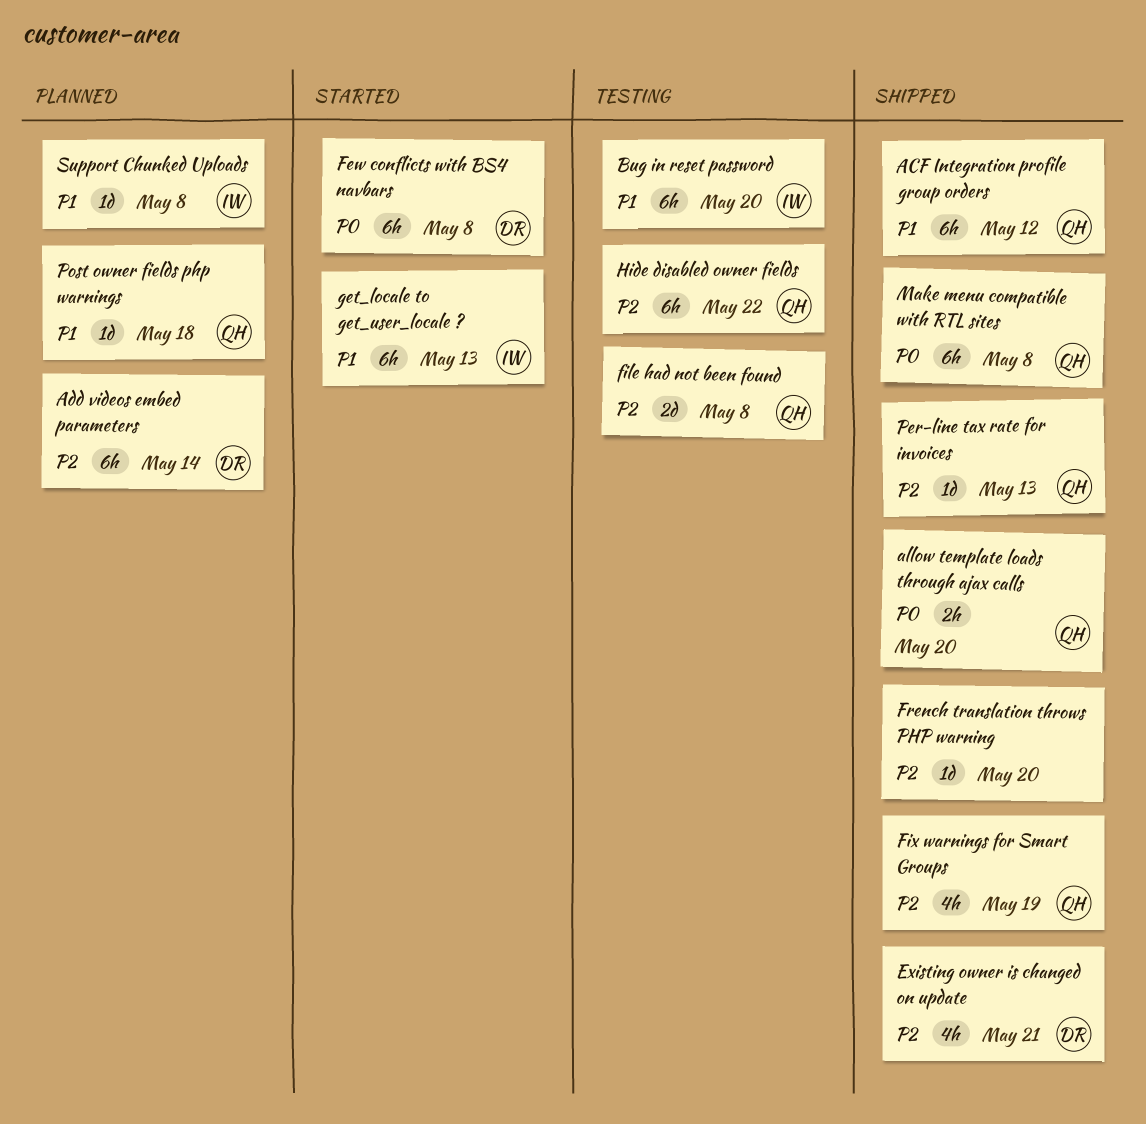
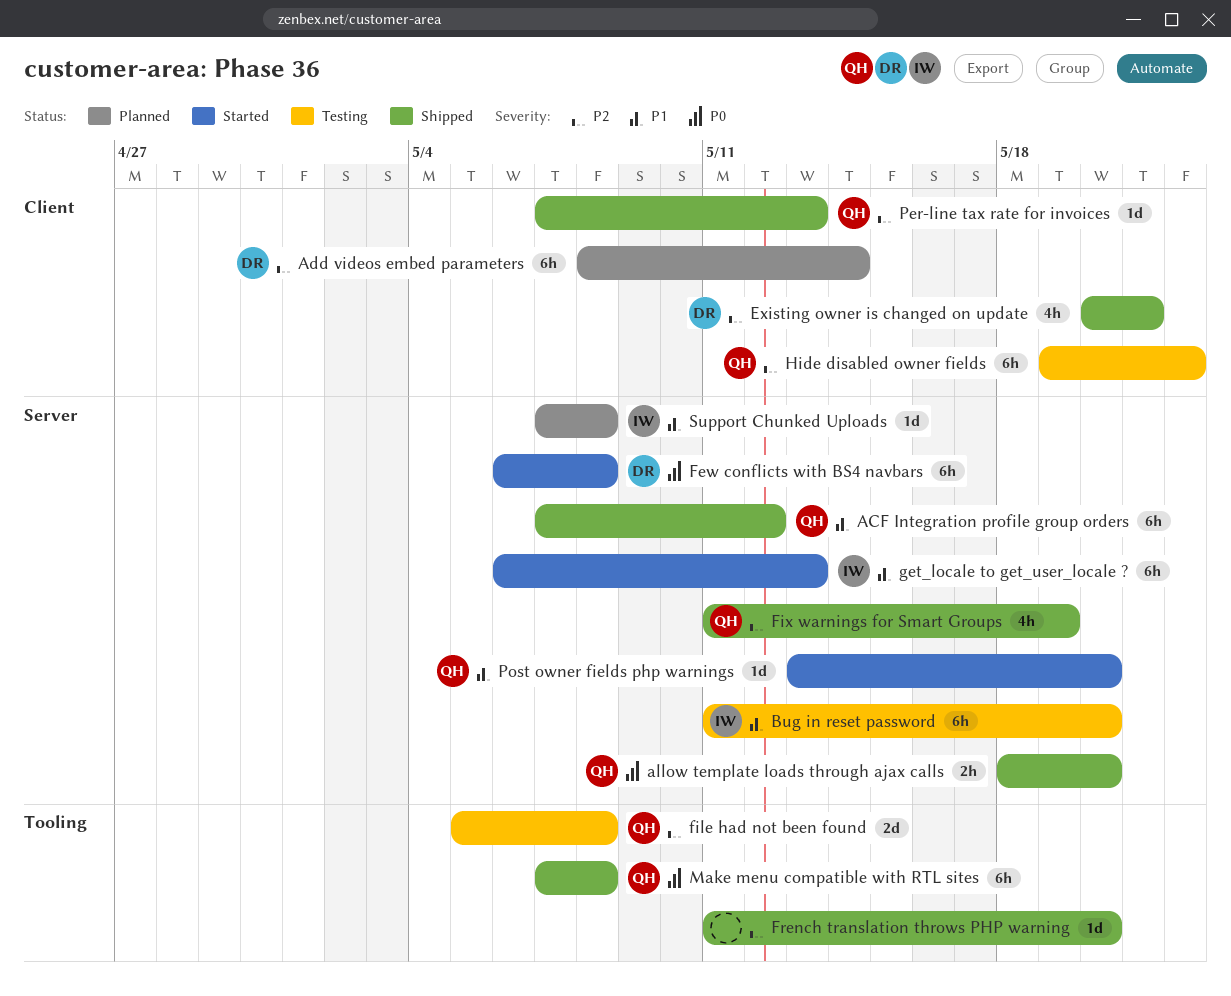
Post owner fields php warnings, status: Planned -> Started
Post owner fields php warnings, due: May 18 -> May 20

